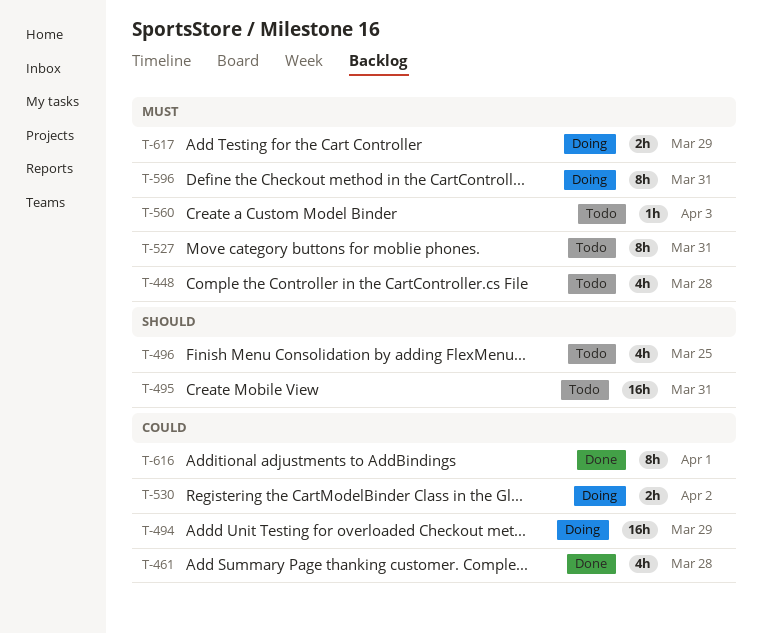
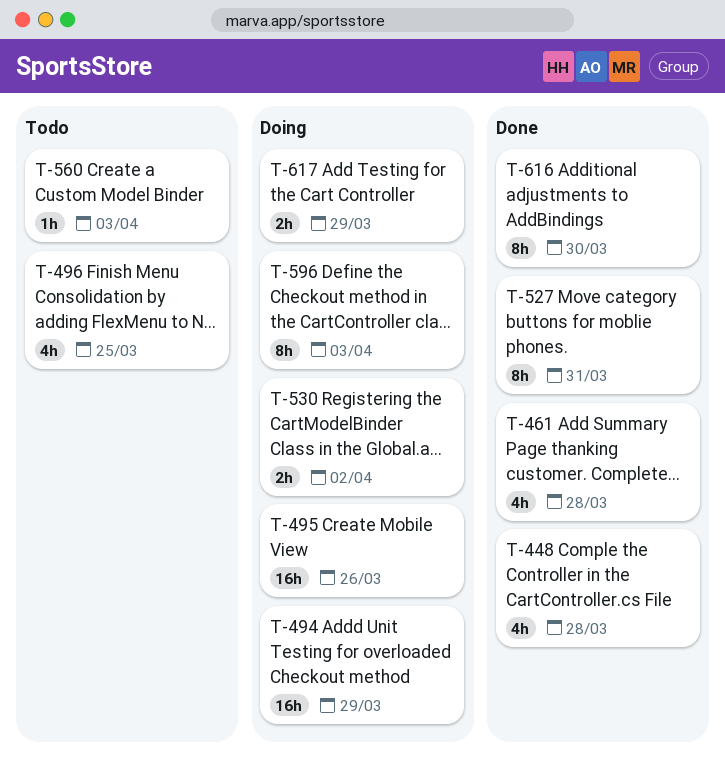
T-448, status: Todo -> Done
T-495, status: Todo -> Doing
T-495, due: Mar 31 -> Mar 26
T-527, status: Todo -> Done
T-596, due: Mar 31 -> Apr 3
T-616, due: Apr 1 -> Mar 30

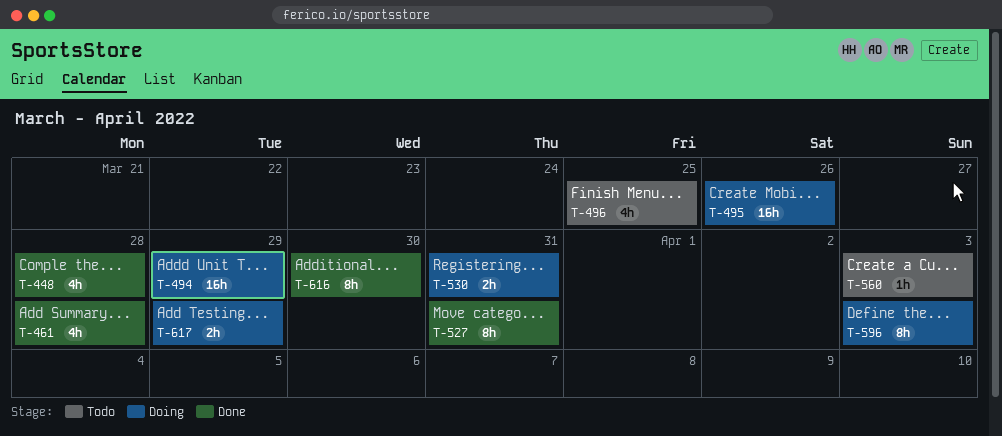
T-530, due: Apr 2 -> Mar 31

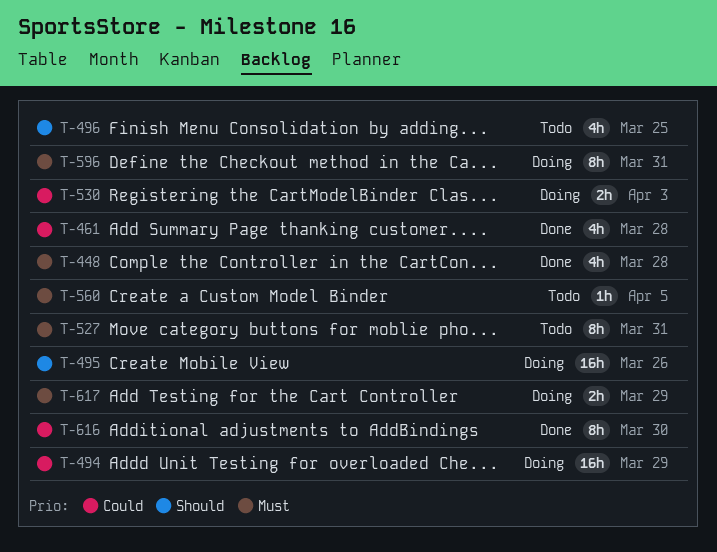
T-527, status: Done -> Todo
T-530, due: Mar 31 -> Apr 3
T-560, due: Apr 3 -> Apr 5
T-596, due: Apr 3 -> Mar 31

